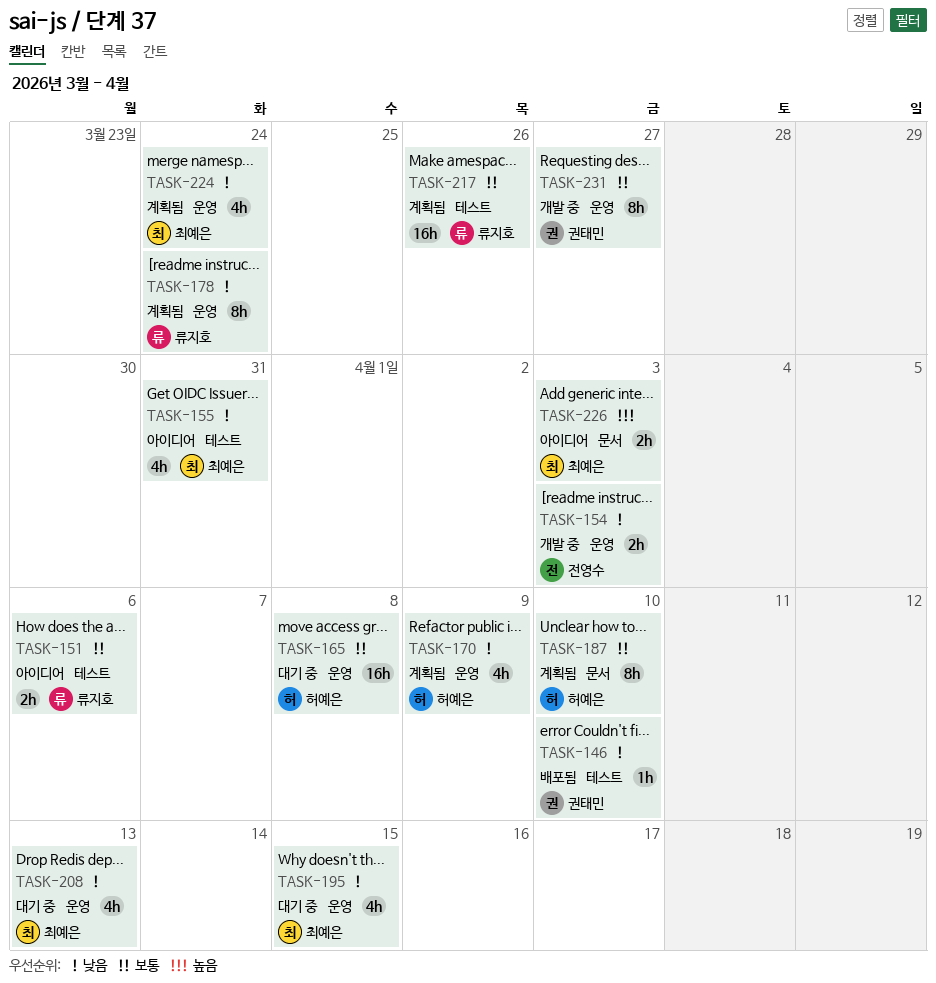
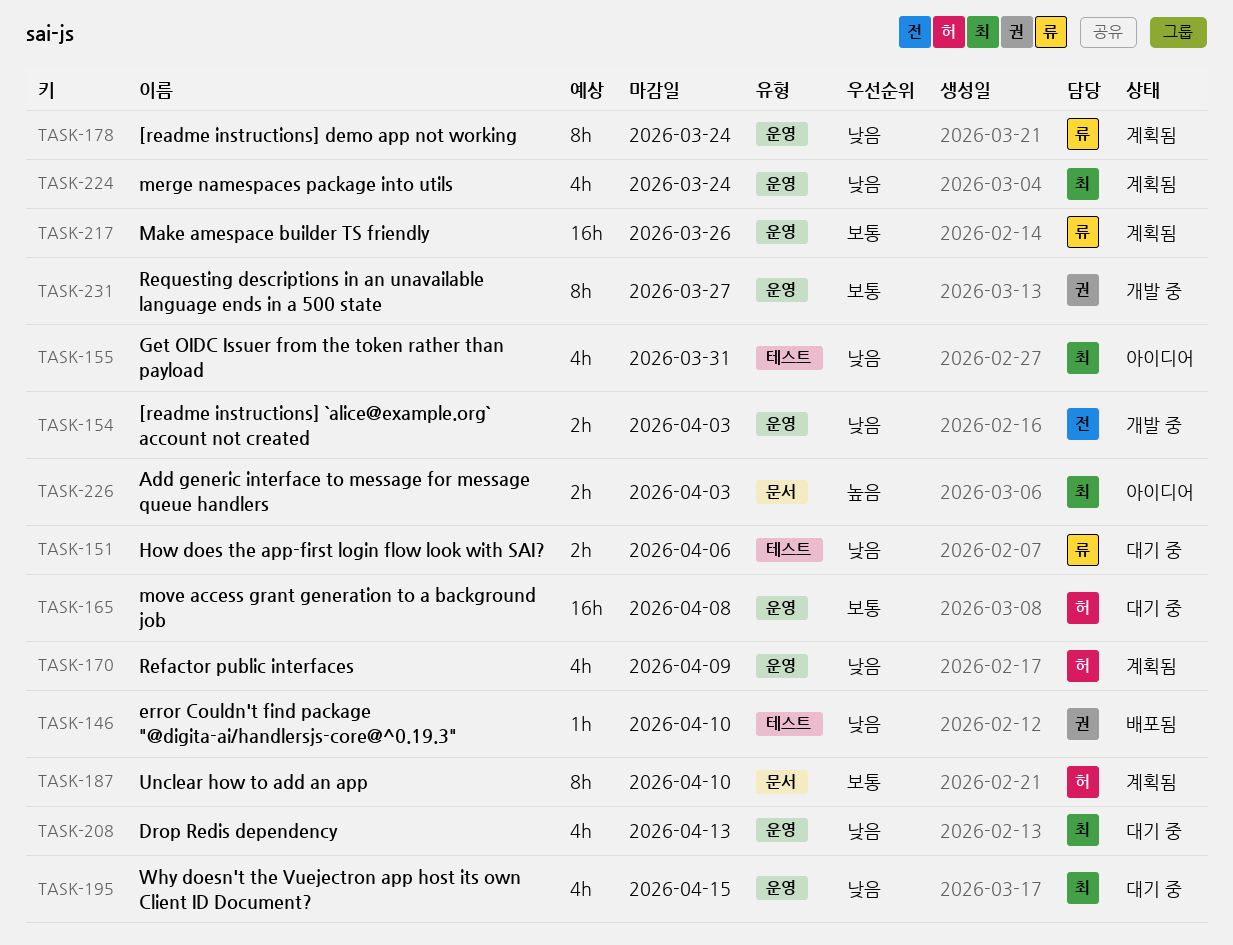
TASK-151, status: 아이디어 -> 대기 중
TASK-151, priority: 보통 -> 낮음
TASK-217, label: 테스트 -> 운영

